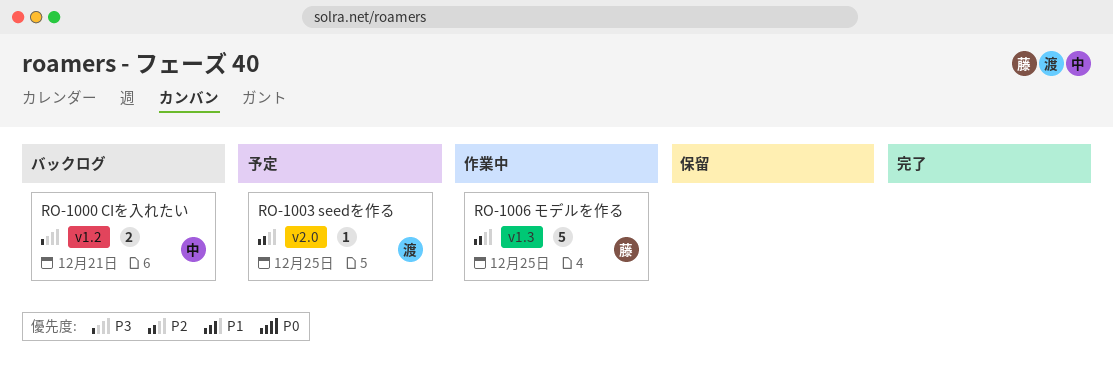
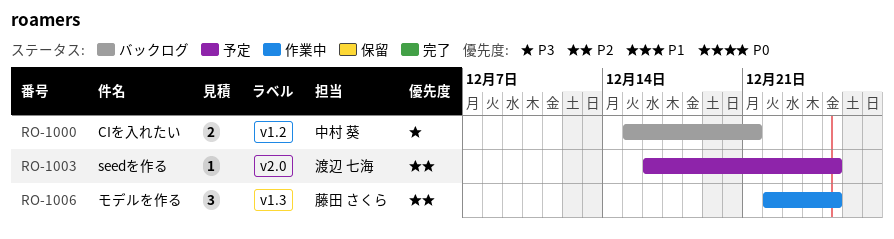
RO-1006, estimate: 5 -> 3

